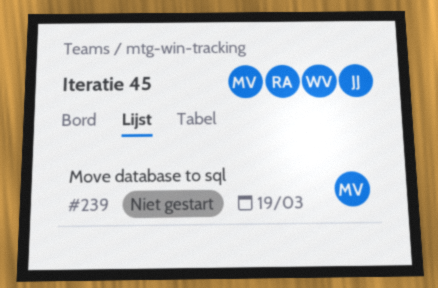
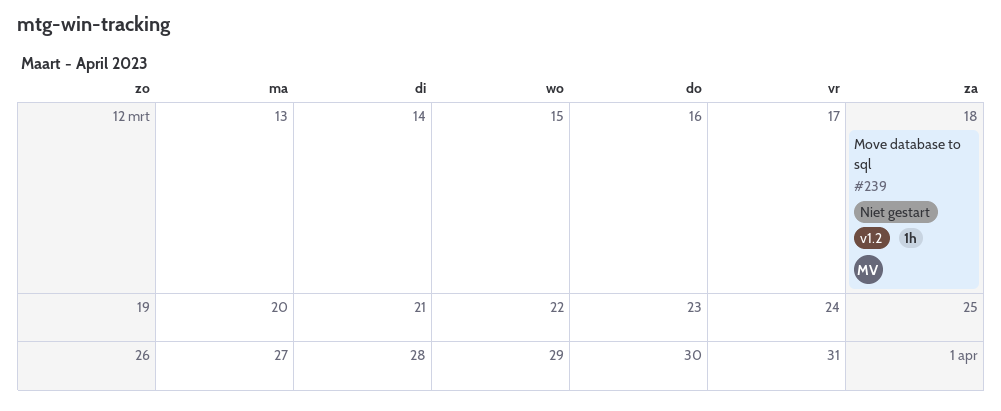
#239, due: Mar 19 -> Mar 18

